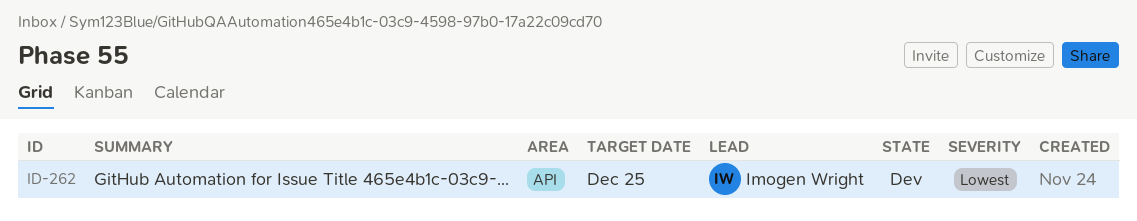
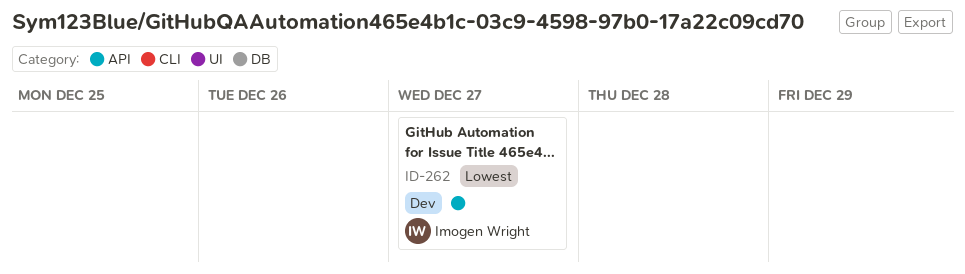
ID-262, due: Dec 25 -> Dec 27

